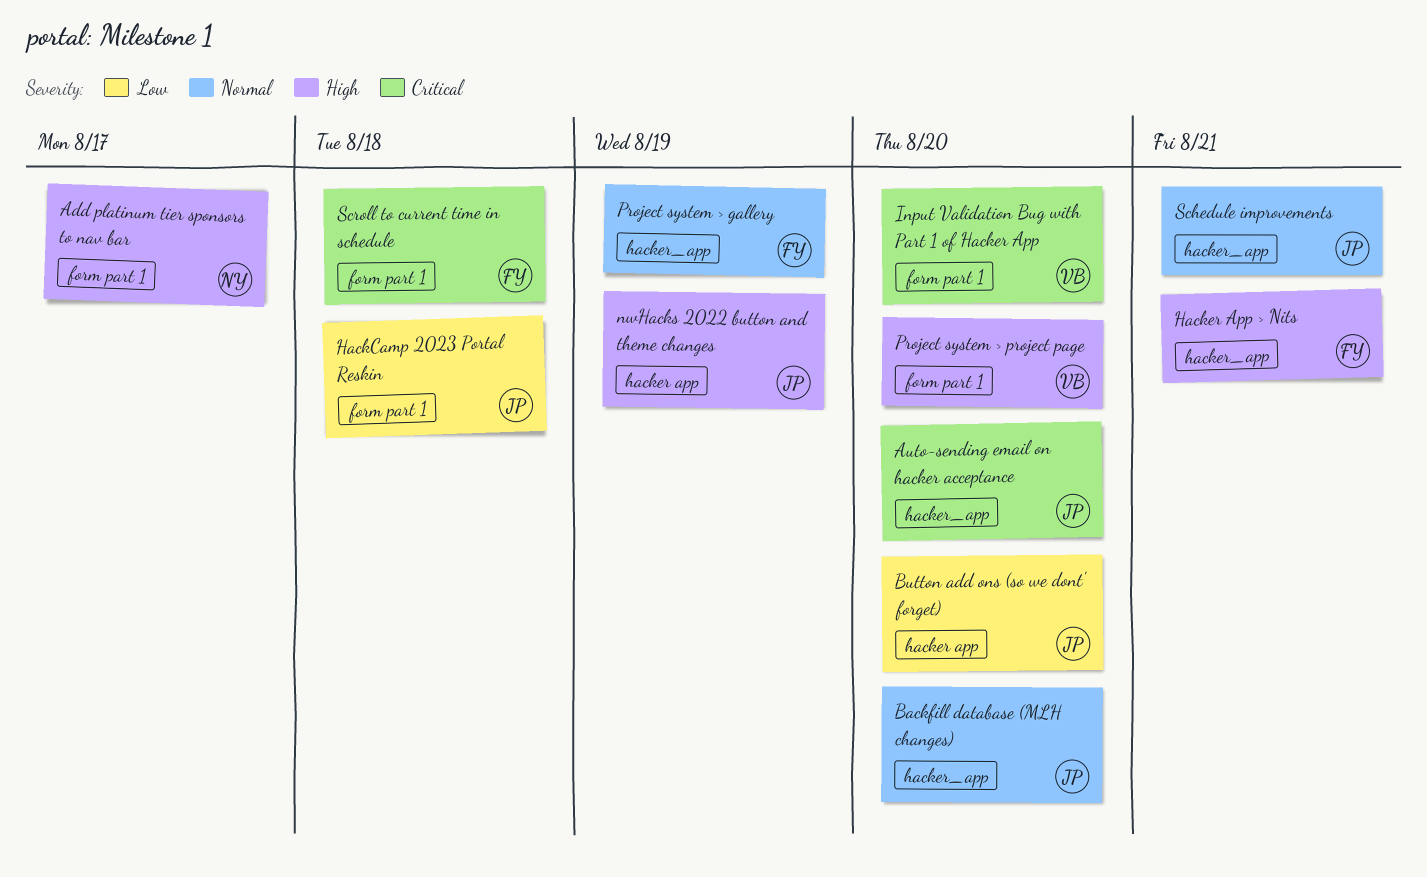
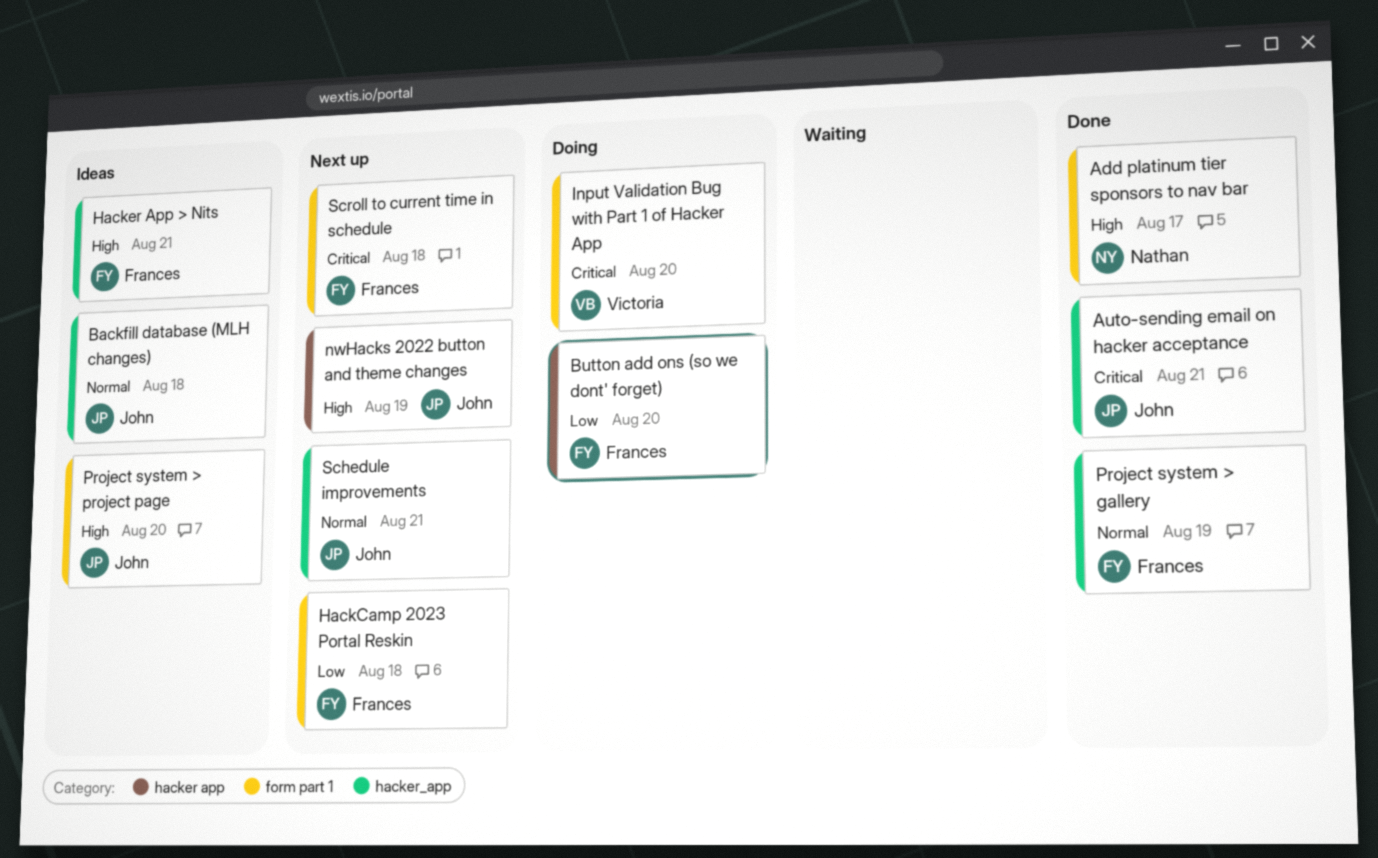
Auto-sending email on hacker acceptance, due: Aug 20 -> Aug 21
Backfill database (MLH changes), due: Aug 20 -> Aug 18
Button add ons (so we dont' forget), owner: John -> Frances
HackCamp 2023 Portal Reskin, owner: John -> Frances
Project system > project page, owner: Victoria -> John

